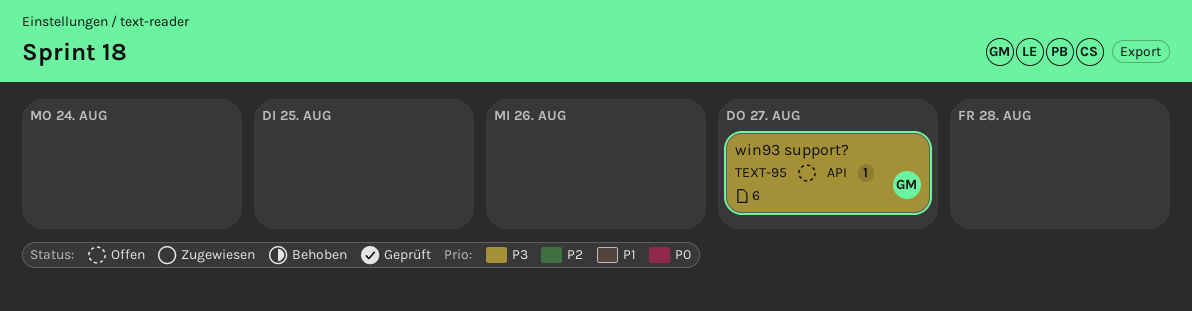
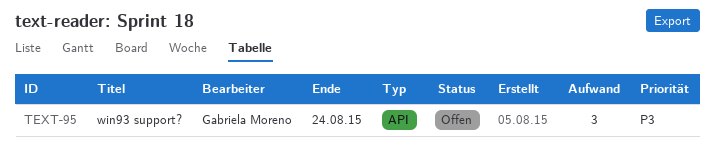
TEXT-95, estimate: 1 -> 3
TEXT-95, due: Aug 27 -> Aug 24

